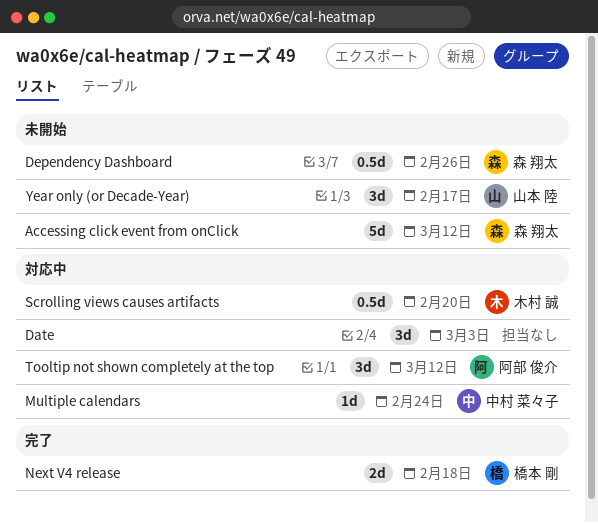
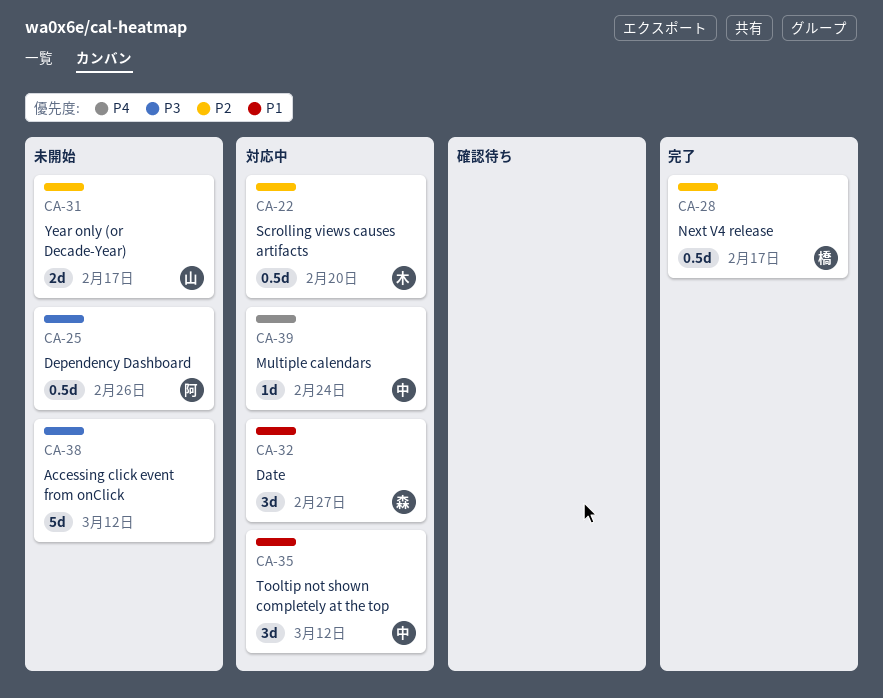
Accessing click event from onClick, owner: 森 翔太 -> none
Date, owner: none -> 森 翔太
Date, due: Mar 3 -> Feb 27
Dependency Dashboard, owner: 森 翔太 -> 阿部 俊介
Next V4 release, estimate: 2d -> 0.5d
Next V4 release, due: Feb 18 -> Feb 17
Tooltip not shown completely at the top, owner: 阿部 俊介 -> 中村 菜々子
Year only (or Decade-Year), estimate: 3d -> 2d

